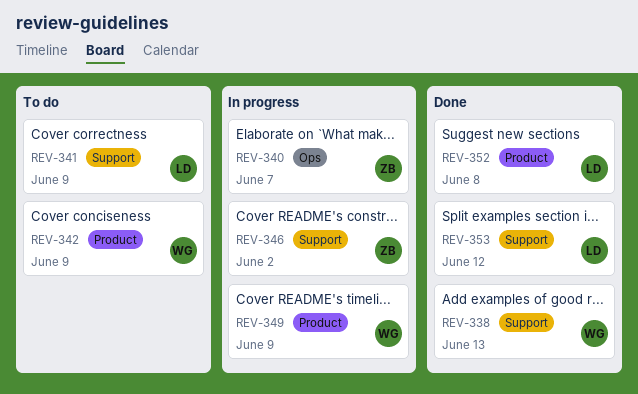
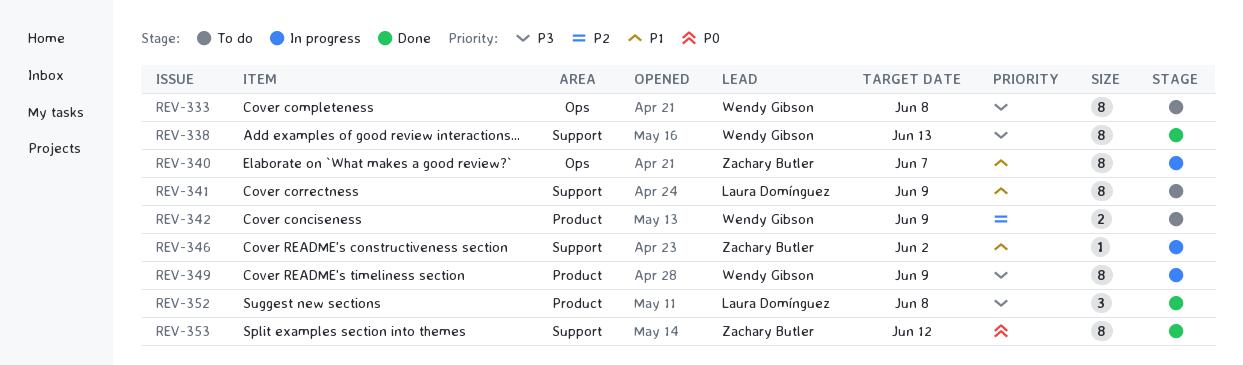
REV-333: none -> present
REV-353, owner: Laura Domínguez -> Zachary Butler

